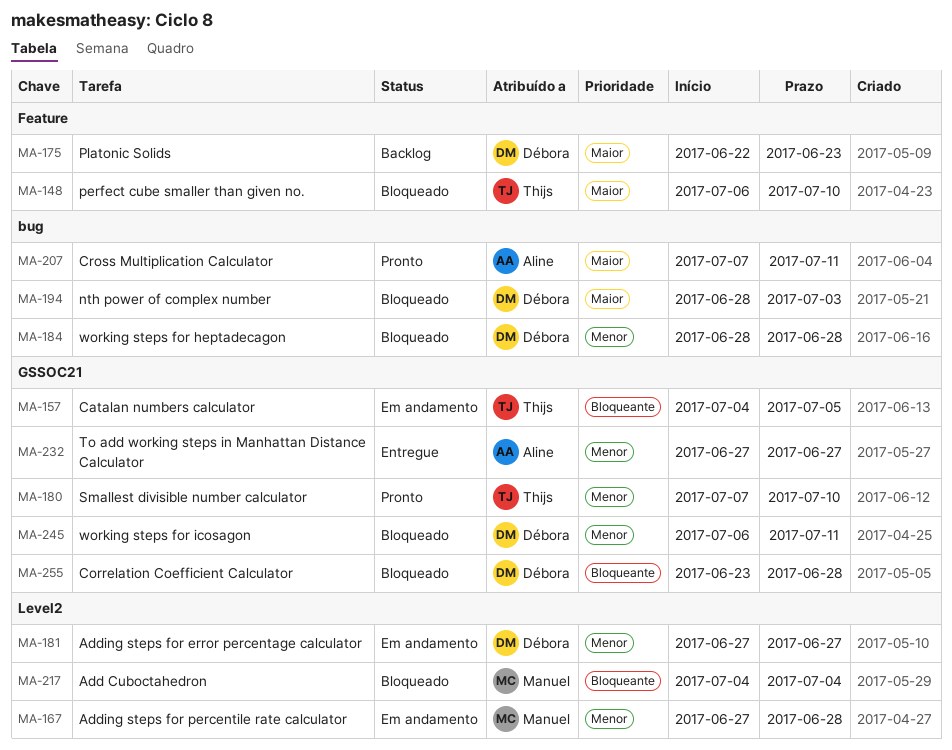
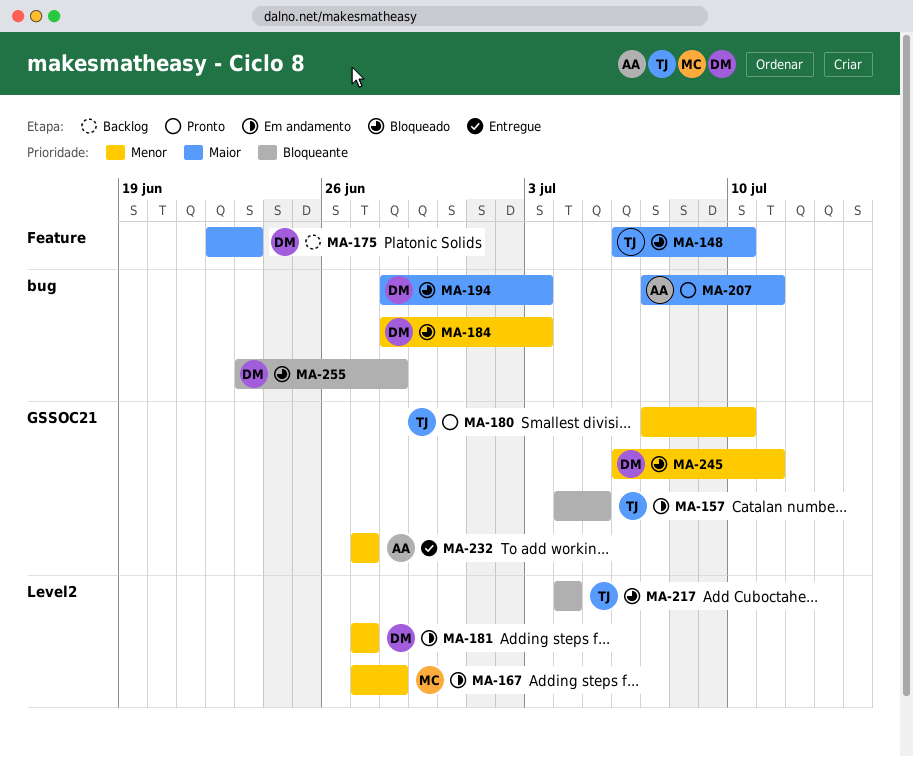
MA-184, due: Jun 28 -> Jul 3
MA-217, owner: Manuel -> Thijs
MA-255, label: GSSOC21 -> bug

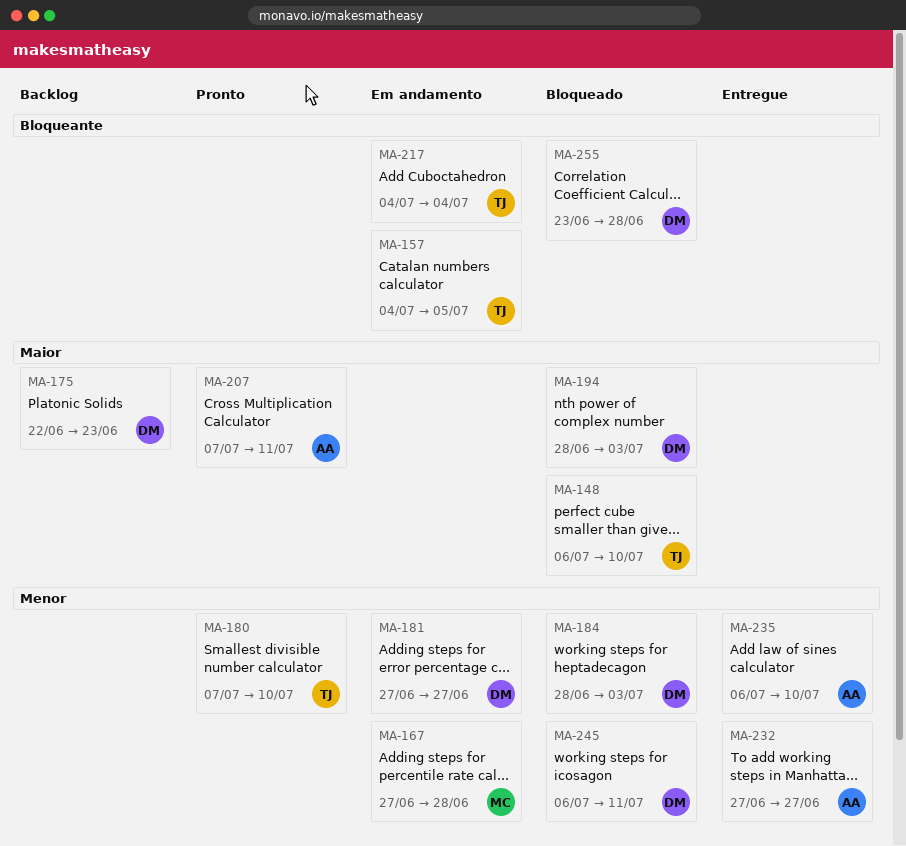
MA-217, status: Bloqueado -> Em andamento
MA-235: none -> present

